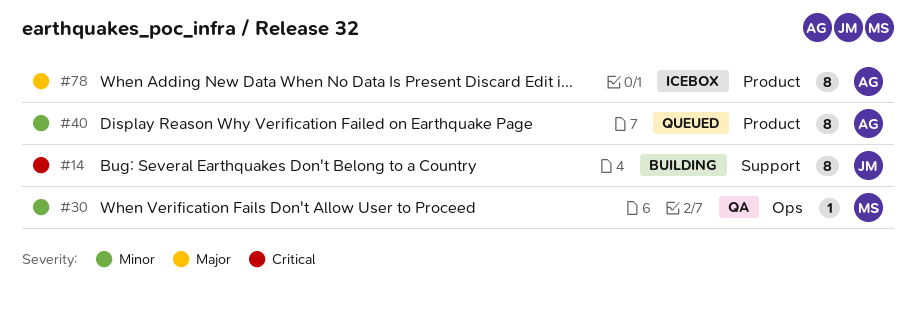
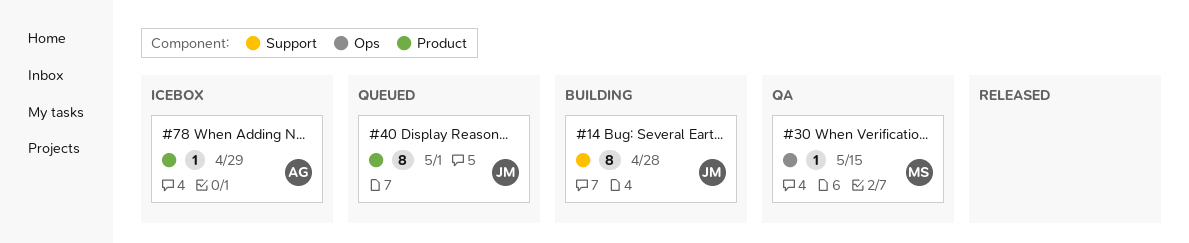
#40, owner: AG -> JM
#78, estimate: 8 -> 1

